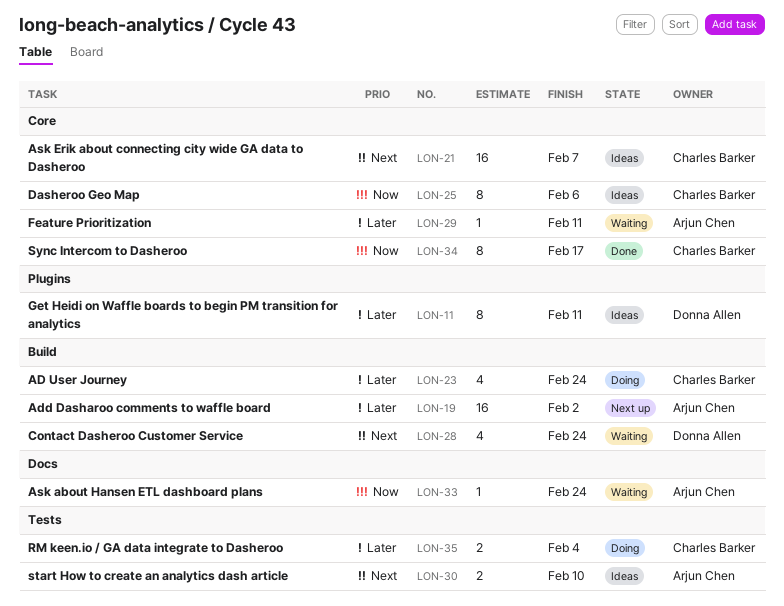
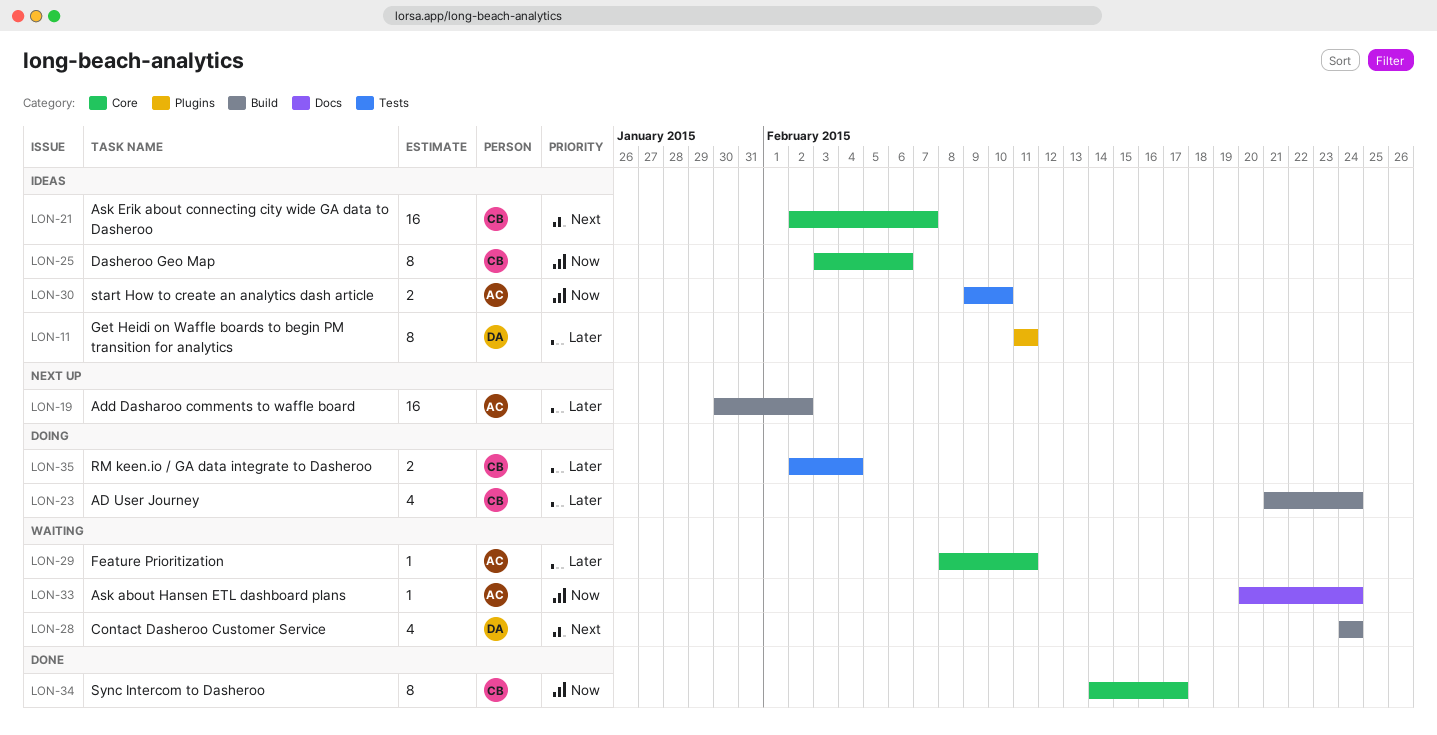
LON-30, priority: Next -> Now

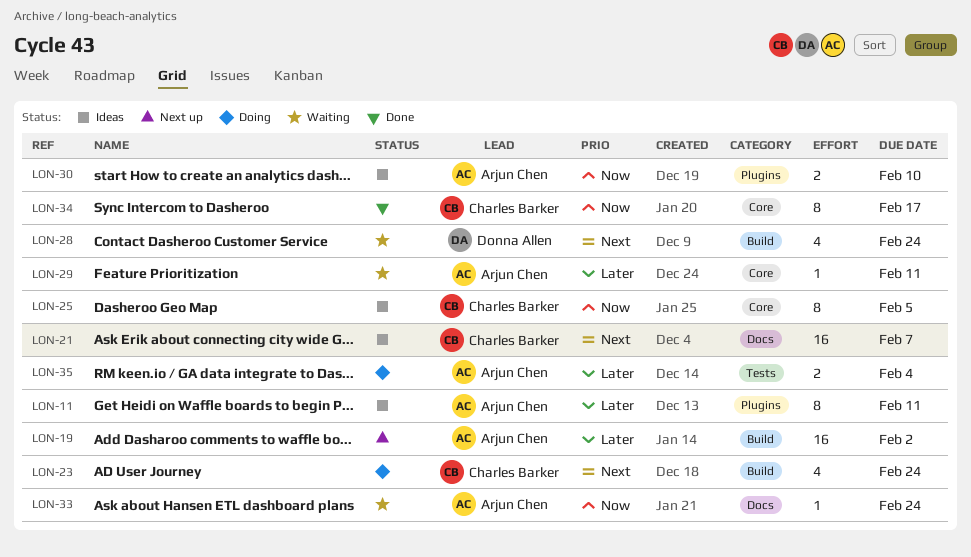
LON-11, owner: Donna Allen -> Arjun Chen
LON-21, label: Core -> Docs
LON-23, priority: Later -> Next
LON-25, due: Feb 6 -> Feb 5
LON-30, label: Tests -> Plugins
LON-35, owner: Charles Barker -> Arjun Chen

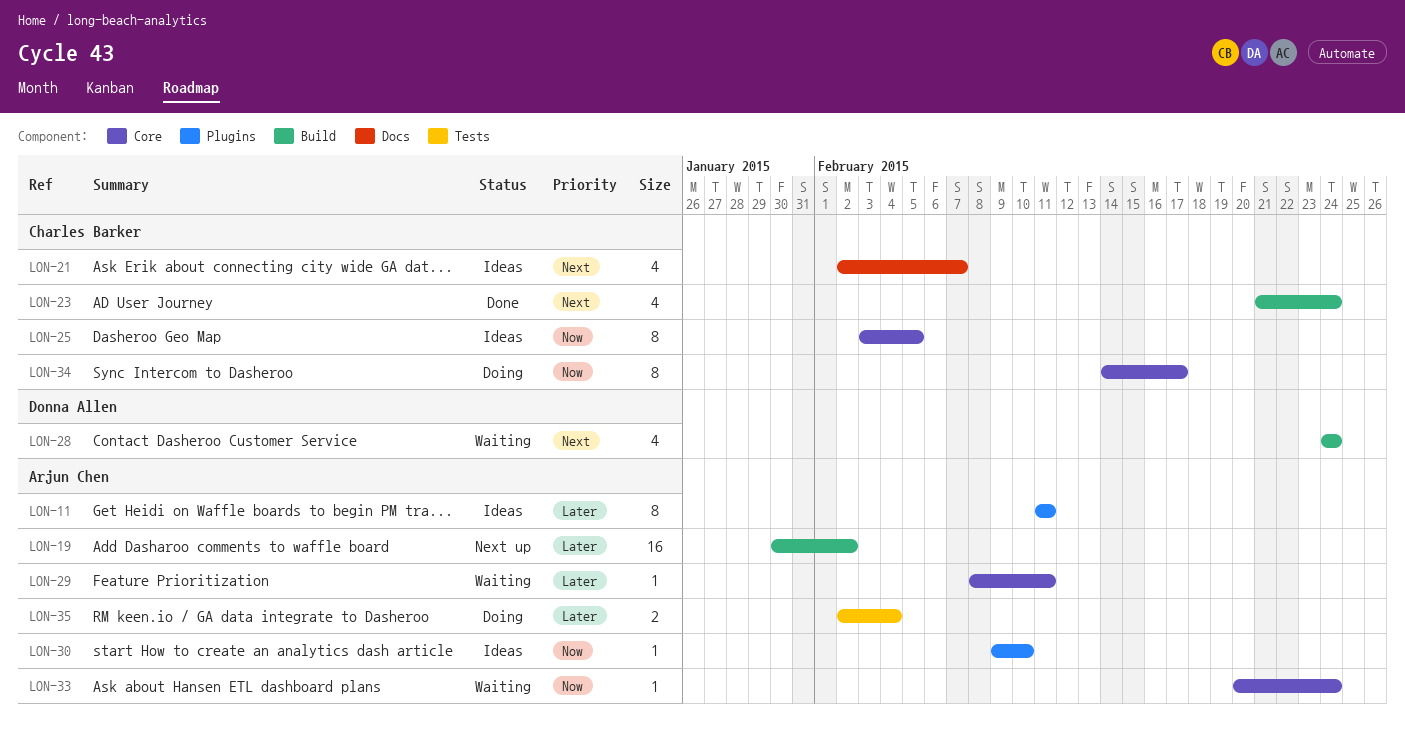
LON-21, estimate: 16 -> 4
LON-23, status: Doing -> Done
LON-30, estimate: 2 -> 1
LON-33, label: Docs -> Core
LON-34, status: Done -> Doing

